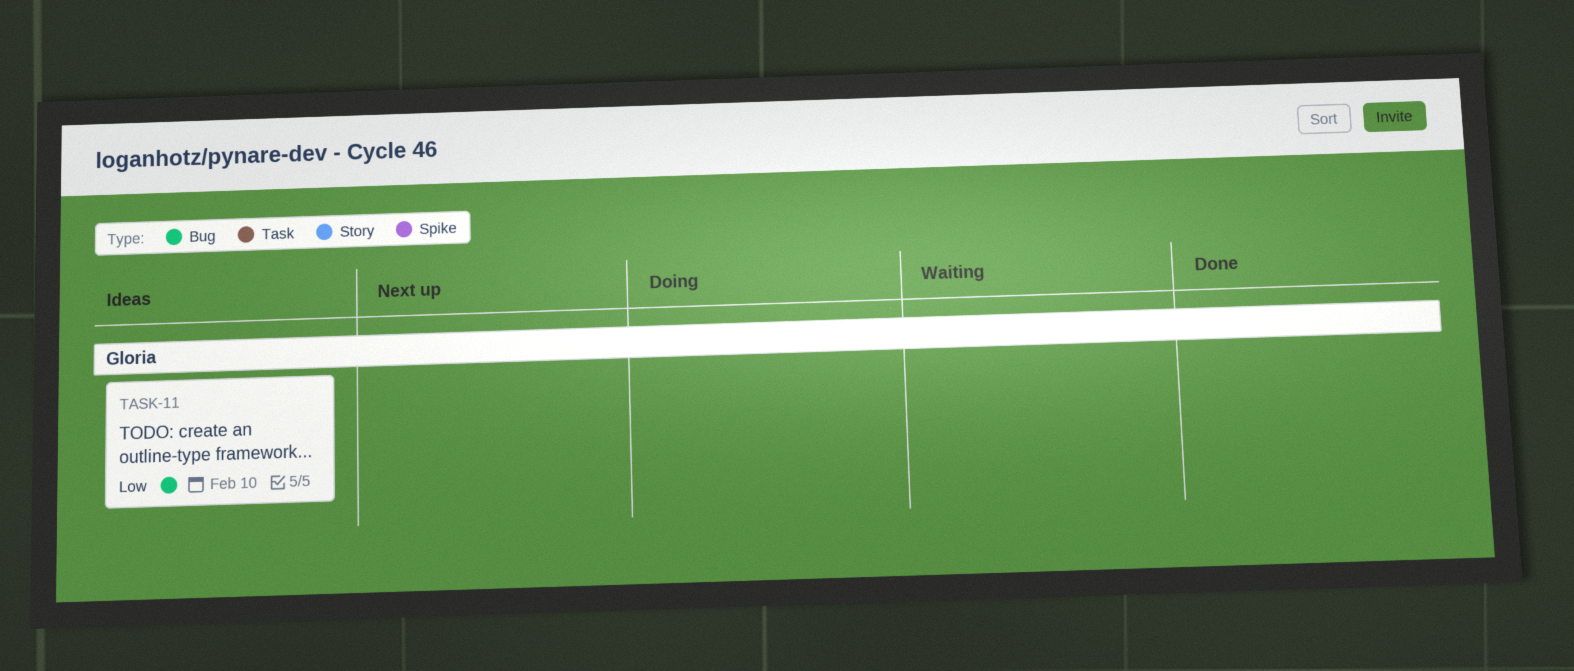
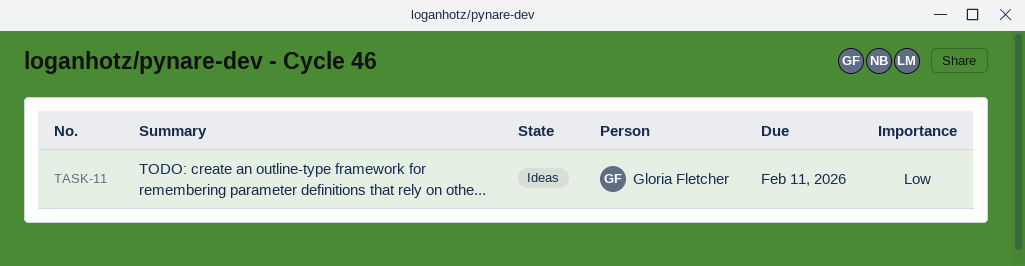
TASK-11, due: Feb 10 -> Feb 11

